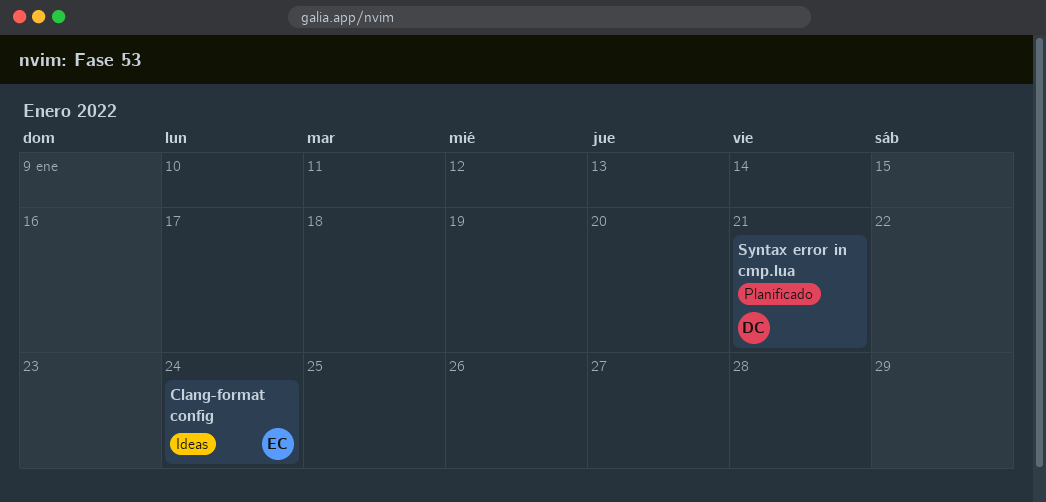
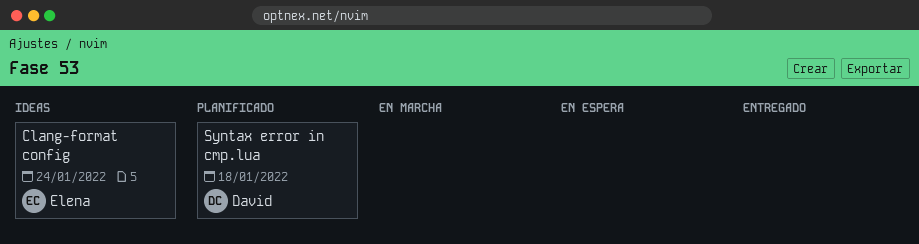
Syntax error in cmp.lua, due: Jan 21 -> Jan 18

